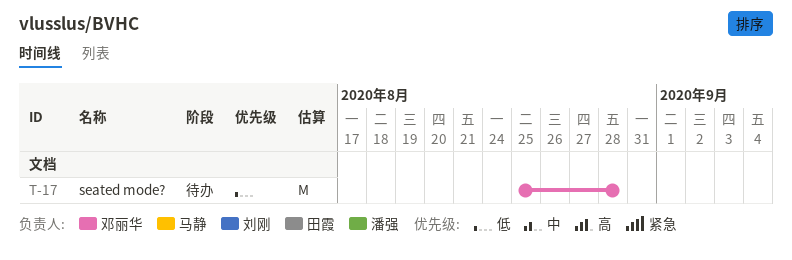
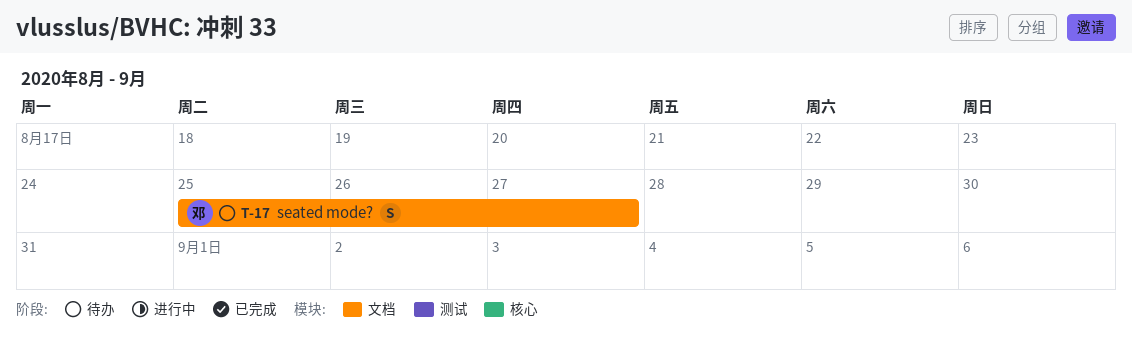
T-17, estimate: M -> S
T-17, due: Aug 28 -> Aug 27

